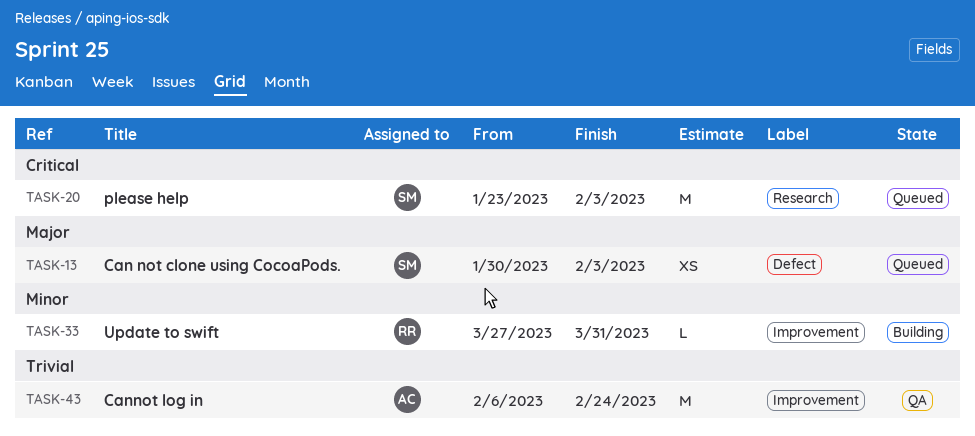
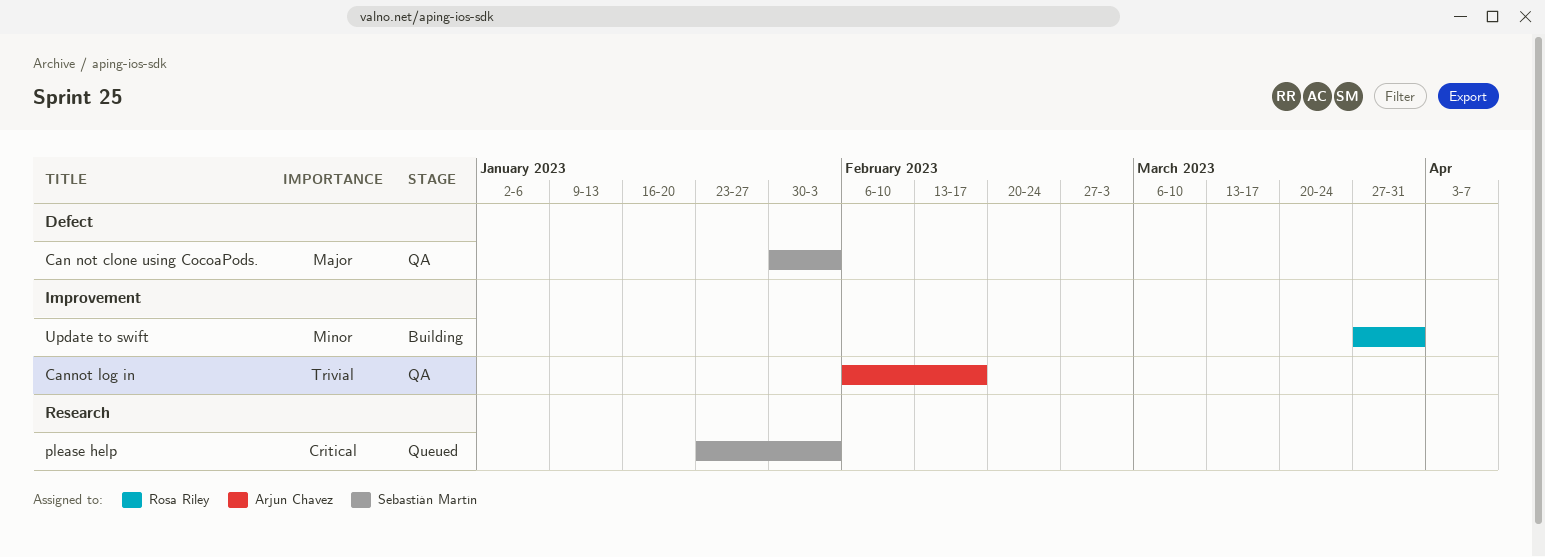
Can not clone using CocoaPods., status: Queued -> QA
Cannot log in, due: Feb 24 -> Feb 17

